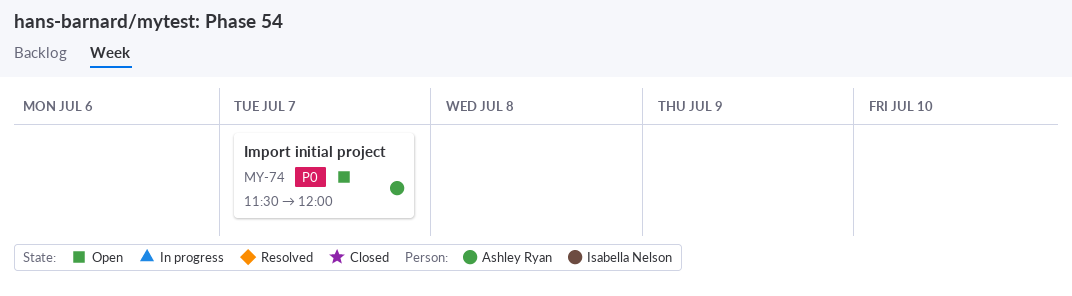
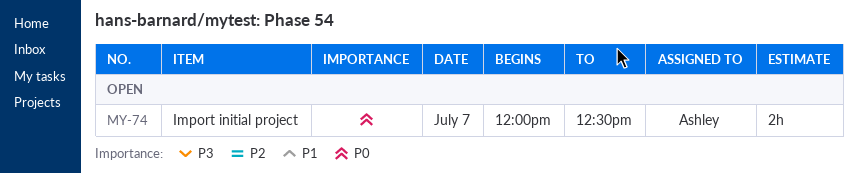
MY-74, begins: 11:30 -> 12:00
MY-74, ends: 12:00 -> 12:30

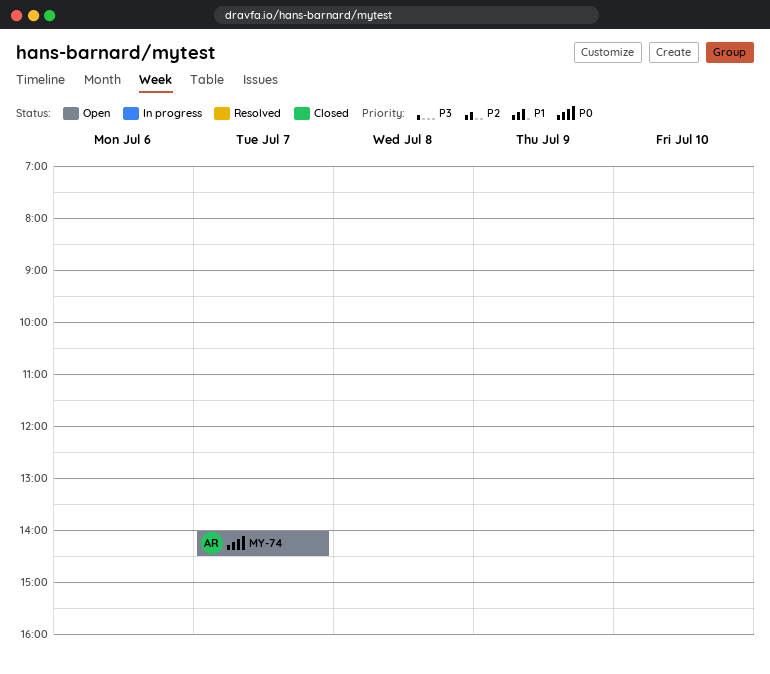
MY-74, begins: 12:00 -> 14:00
MY-74, ends: 12:30 -> 14:30

